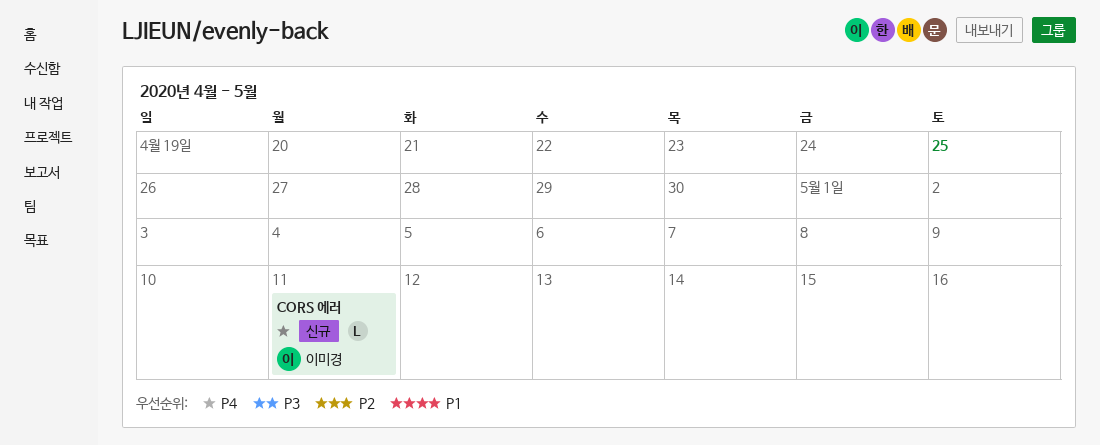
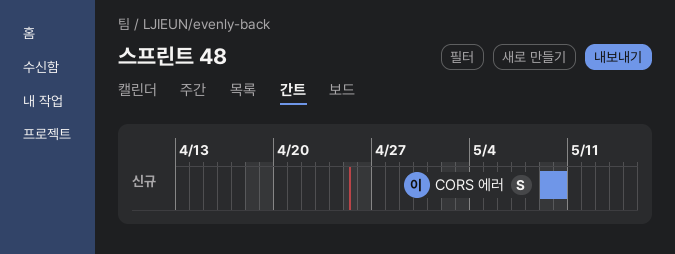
CORS 에러, estimate: L -> S
CORS 에러, due: May 11 -> May 10

